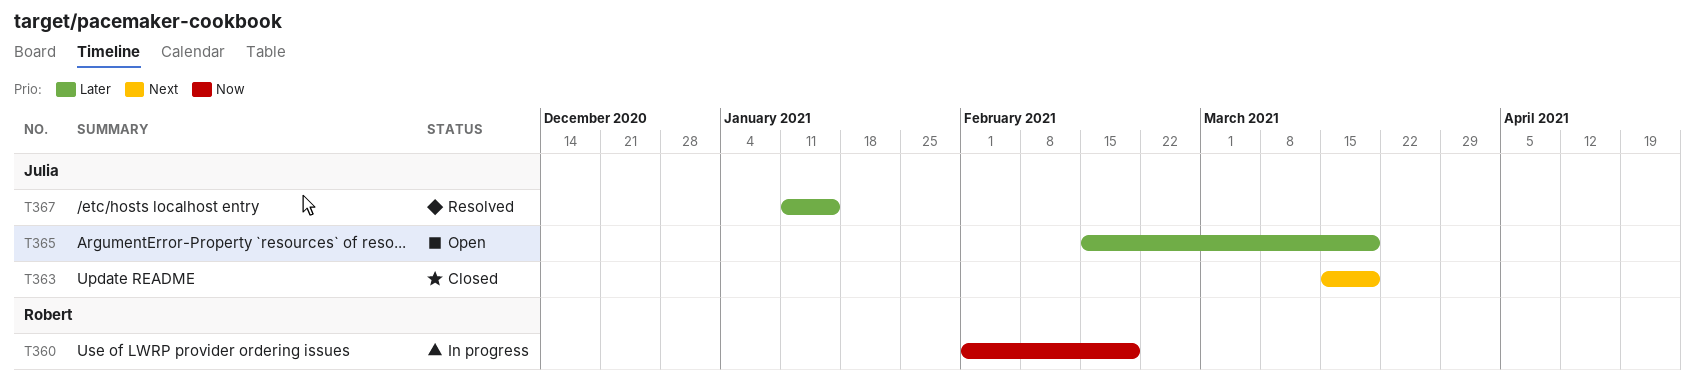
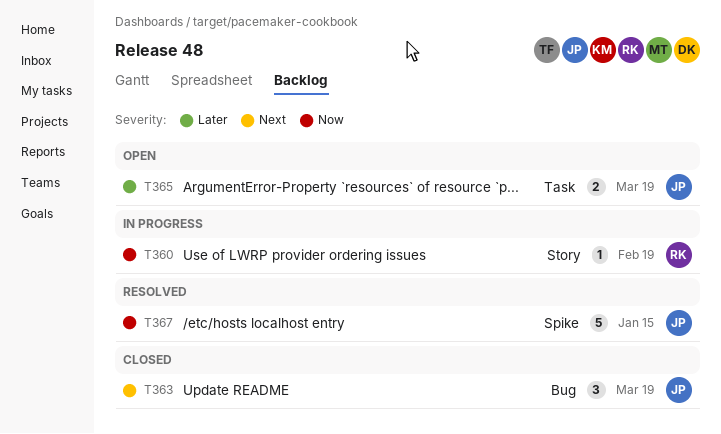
T367, priority: Later -> Now

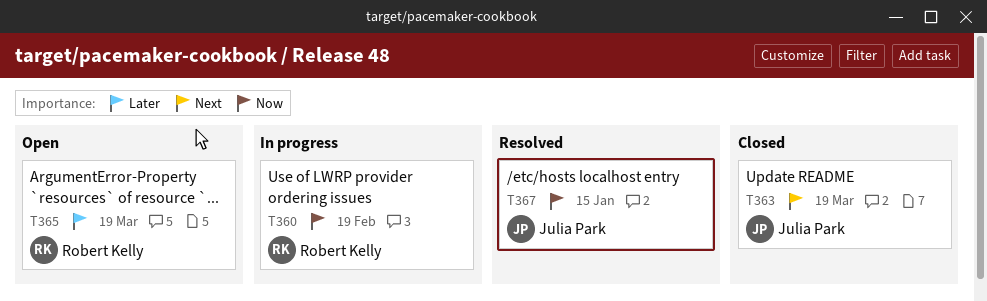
T365, owner: Julia Park -> Robert Kelly

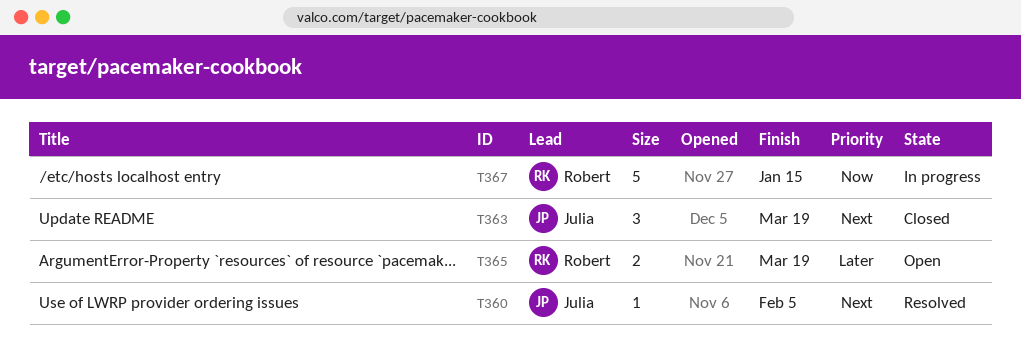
T360, status: In progress -> Resolved
T360, owner: Robert Kelly -> Julia Park
T360, priority: Now -> Next
T360, due: Feb 19 -> Feb 5
T367, status: Resolved -> In progress
T367, owner: Julia Park -> Robert Kelly

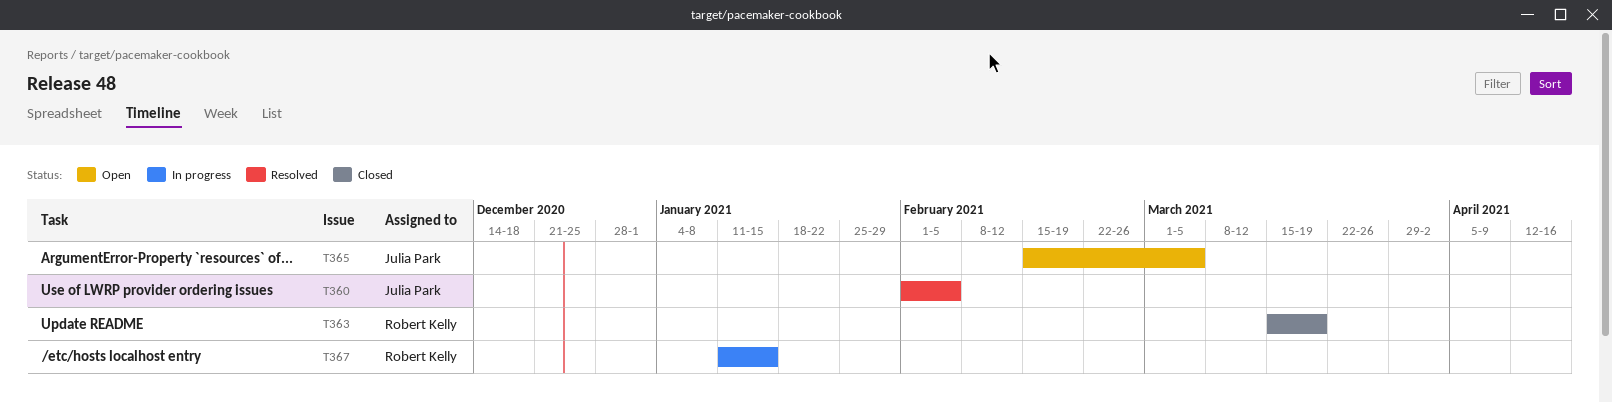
T363, owner: Julia Park -> Robert Kelly
T365, owner: Robert Kelly -> Julia Park
T365, due: Mar 19 -> Mar 5

